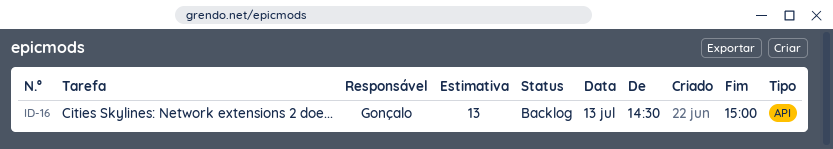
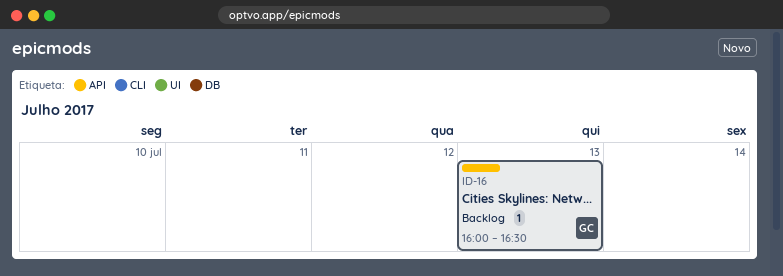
ID-16, estimate: 13 -> 1
ID-16, begins: 14:30 -> 16:00
ID-16, ends: 15:00 -> 16:30

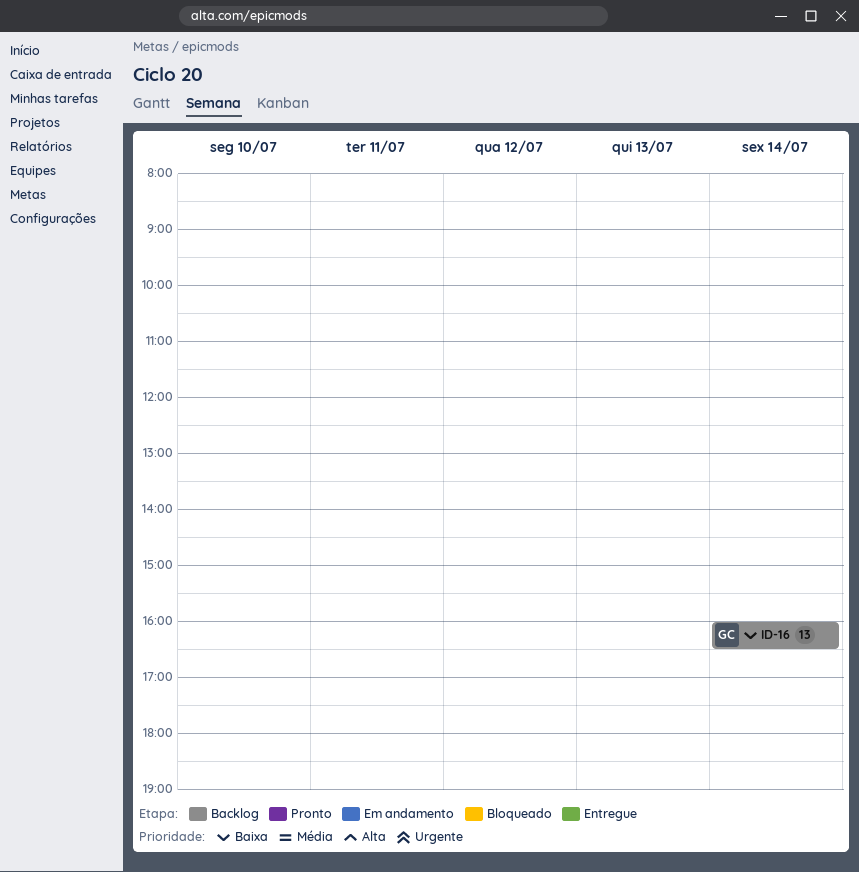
ID-16, estimate: 1 -> 13
ID-16, day: Jul 13 -> Jul 14

